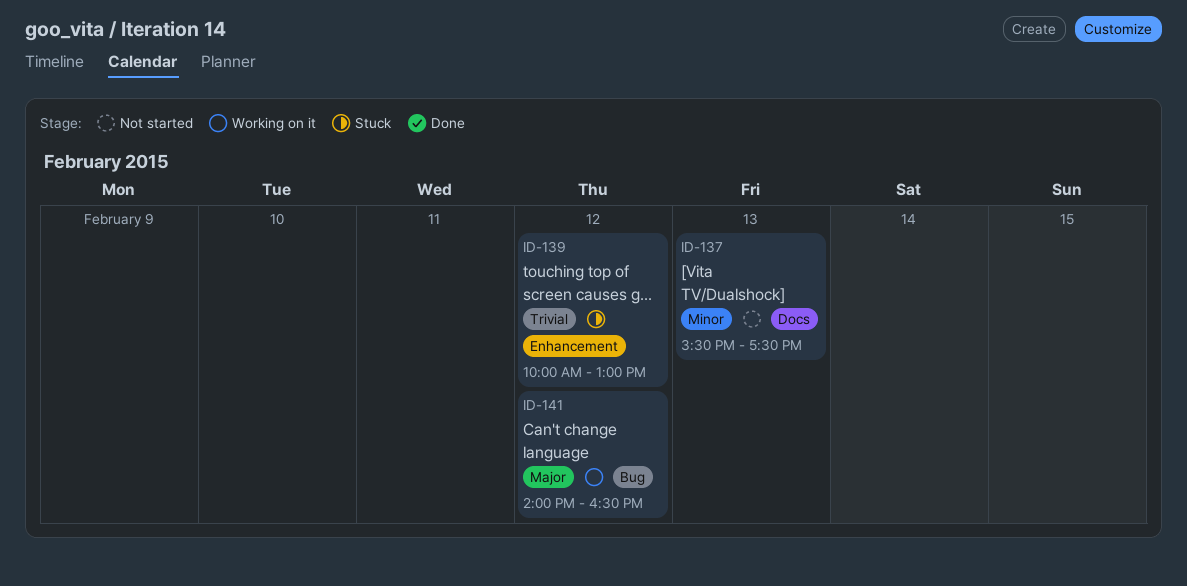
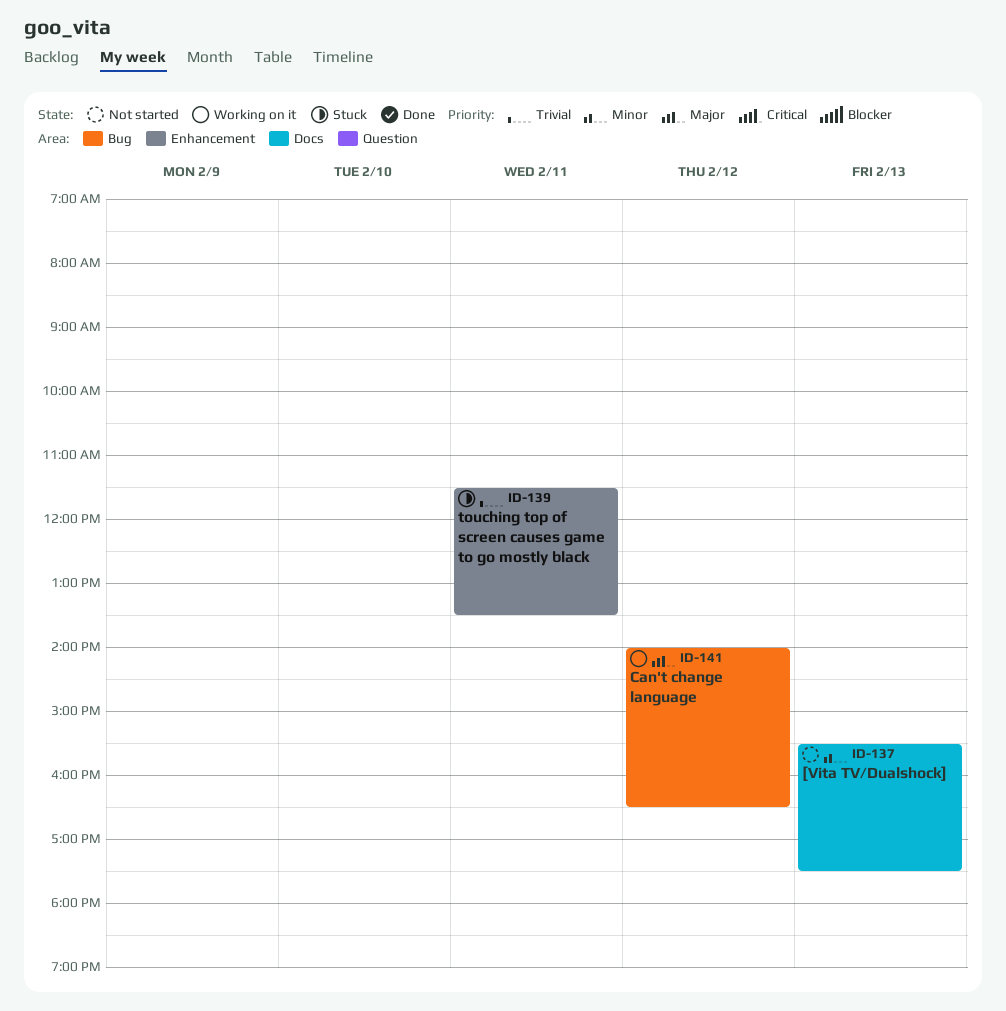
ID-139, day: Feb 12 -> Feb 11
ID-139, begins: 10:00 -> 11:30
ID-139, ends: 13:00 -> 13:30

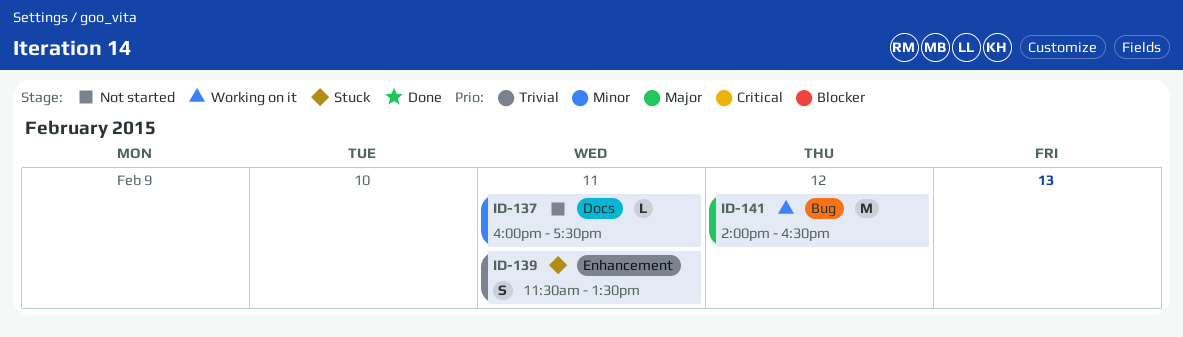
ID-137, day: Feb 13 -> Feb 11
ID-137, begins: 15:30 -> 16:00

